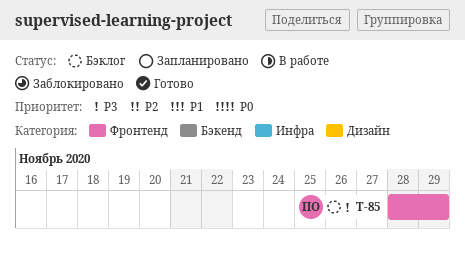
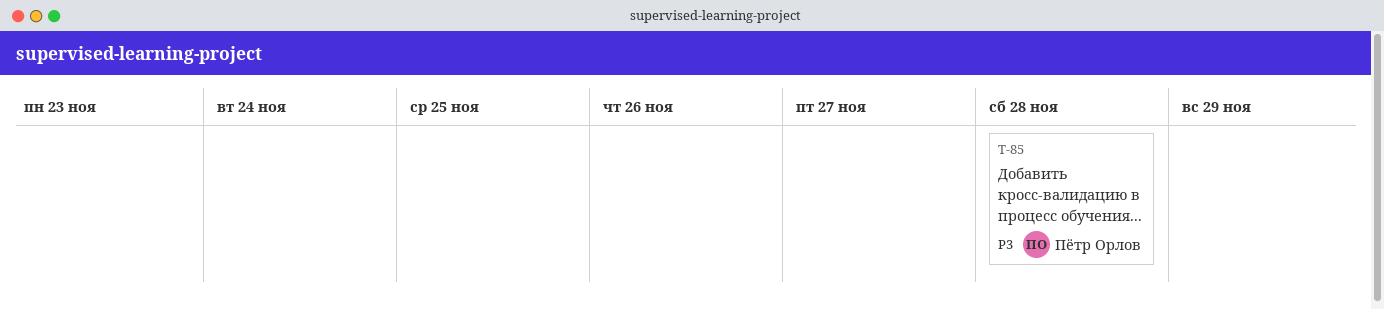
T-85, due: Nov 29 -> Nov 28

